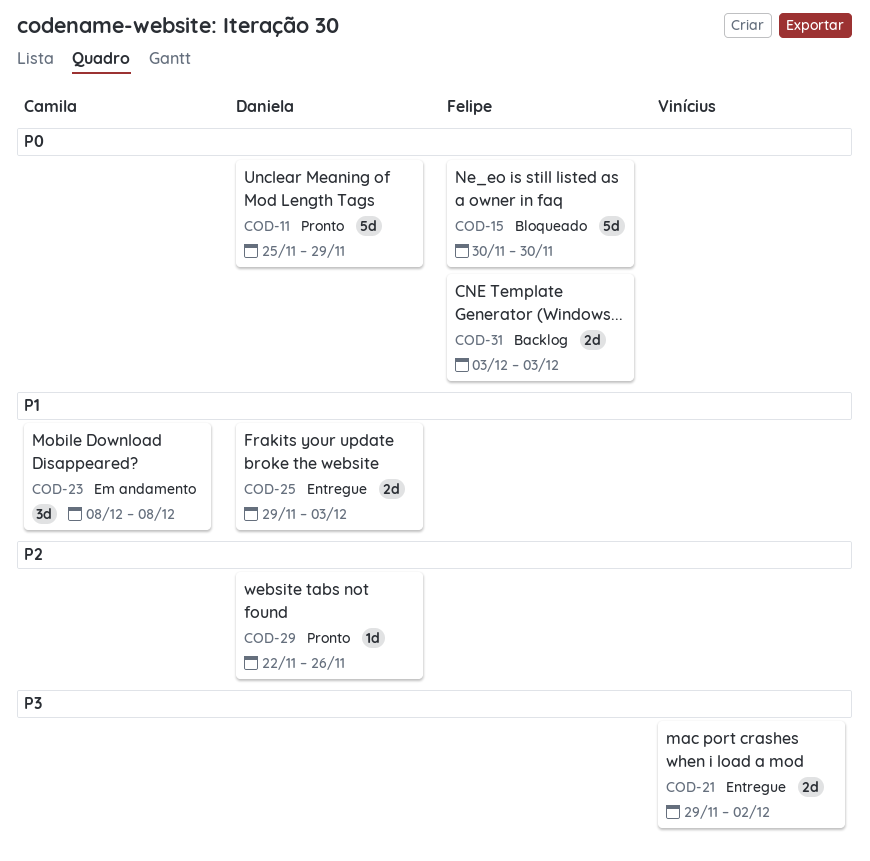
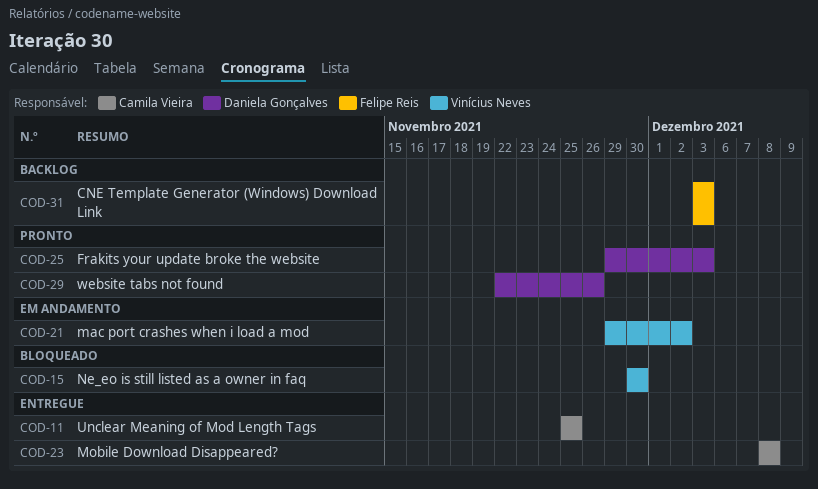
COD-11, status: Pronto -> Entregue
COD-11, owner: Daniela Gonçalves -> Camila Vieira
COD-11, due: Nov 29 -> Nov 25
COD-15, owner: Felipe Reis -> Vinícius Neves
COD-21, status: Entregue -> Em andamento
COD-23, status: Em andamento -> Entregue
COD-25, status: Entregue -> Pronto

